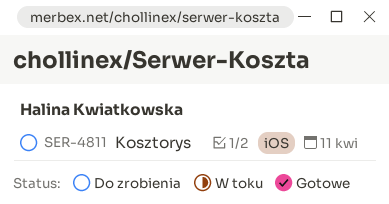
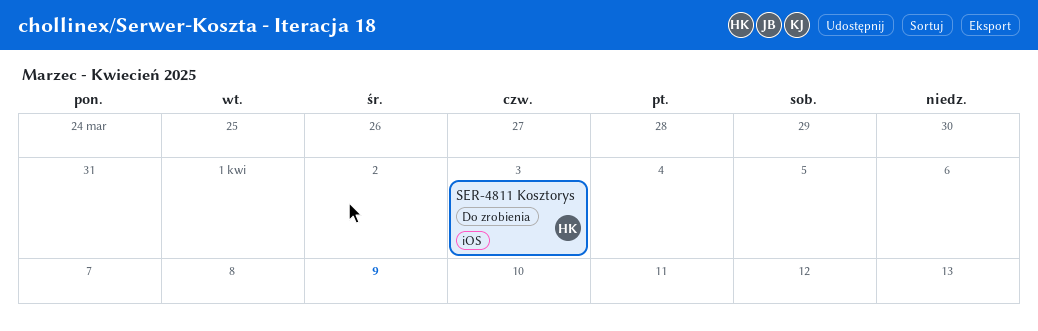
SER-4811, due: Apr 11 -> Apr 3

